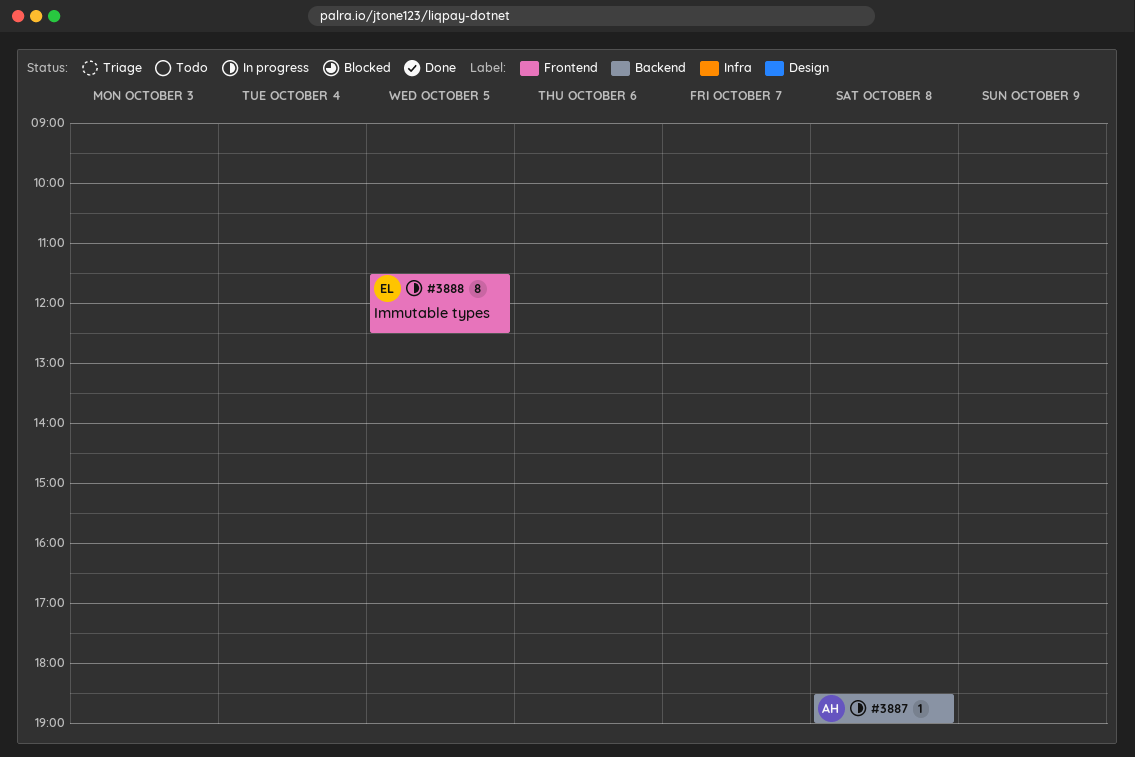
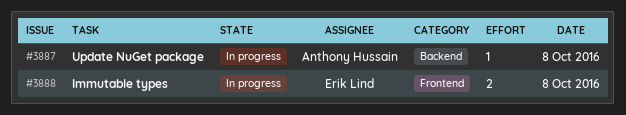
#3888, estimate: 8 -> 2
#3888, day: Oct 5 -> Oct 8

